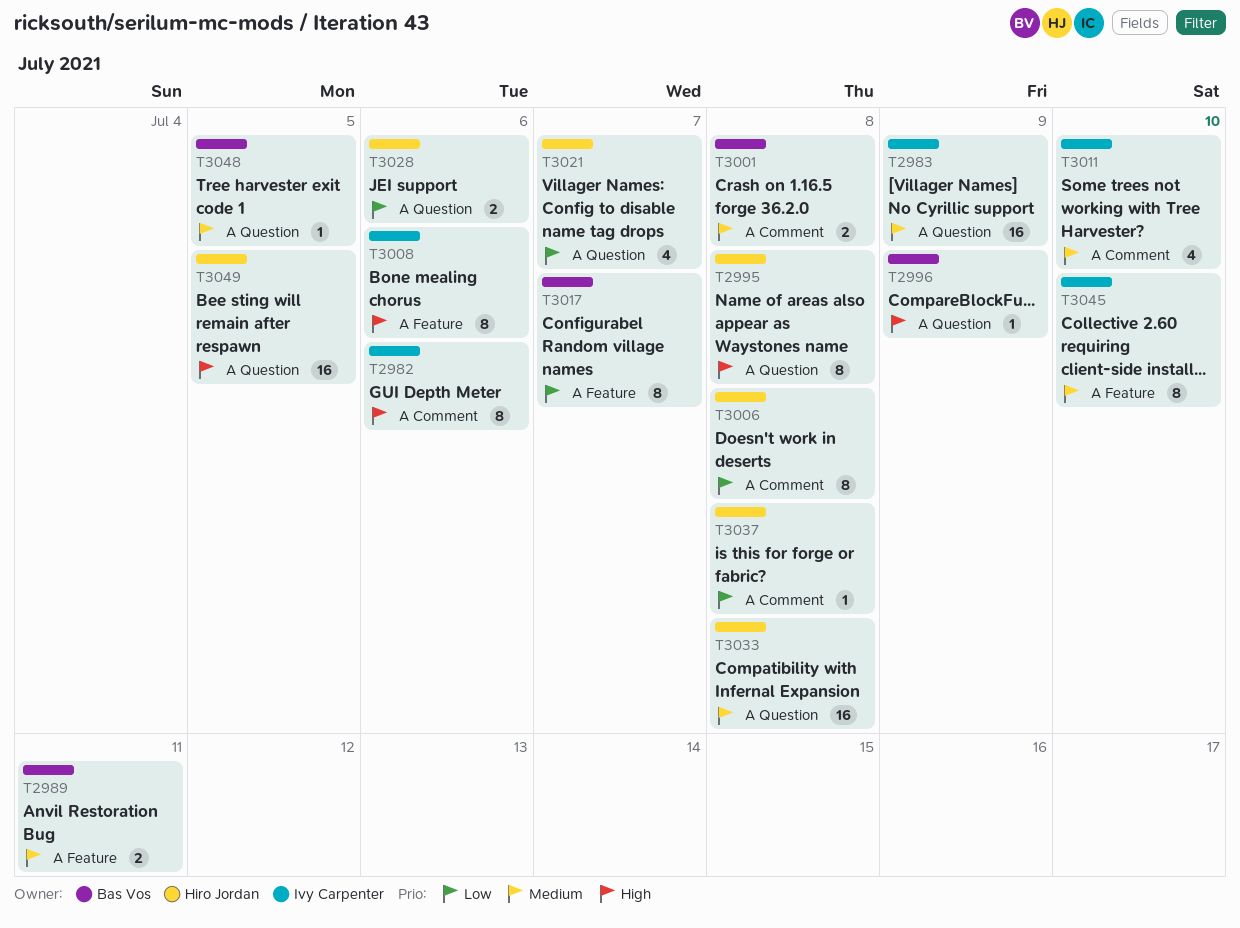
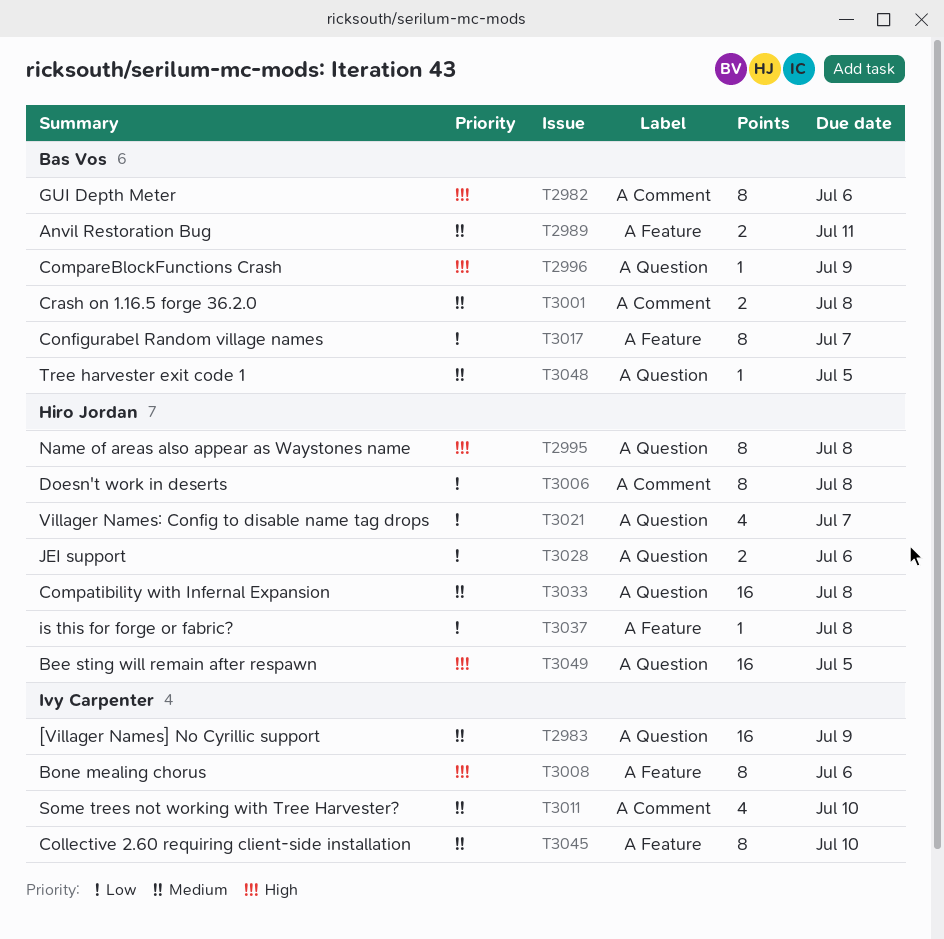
T2982, owner: Ivy Carpenter -> Bas Vos
T3037, label: A Comment -> A Feature

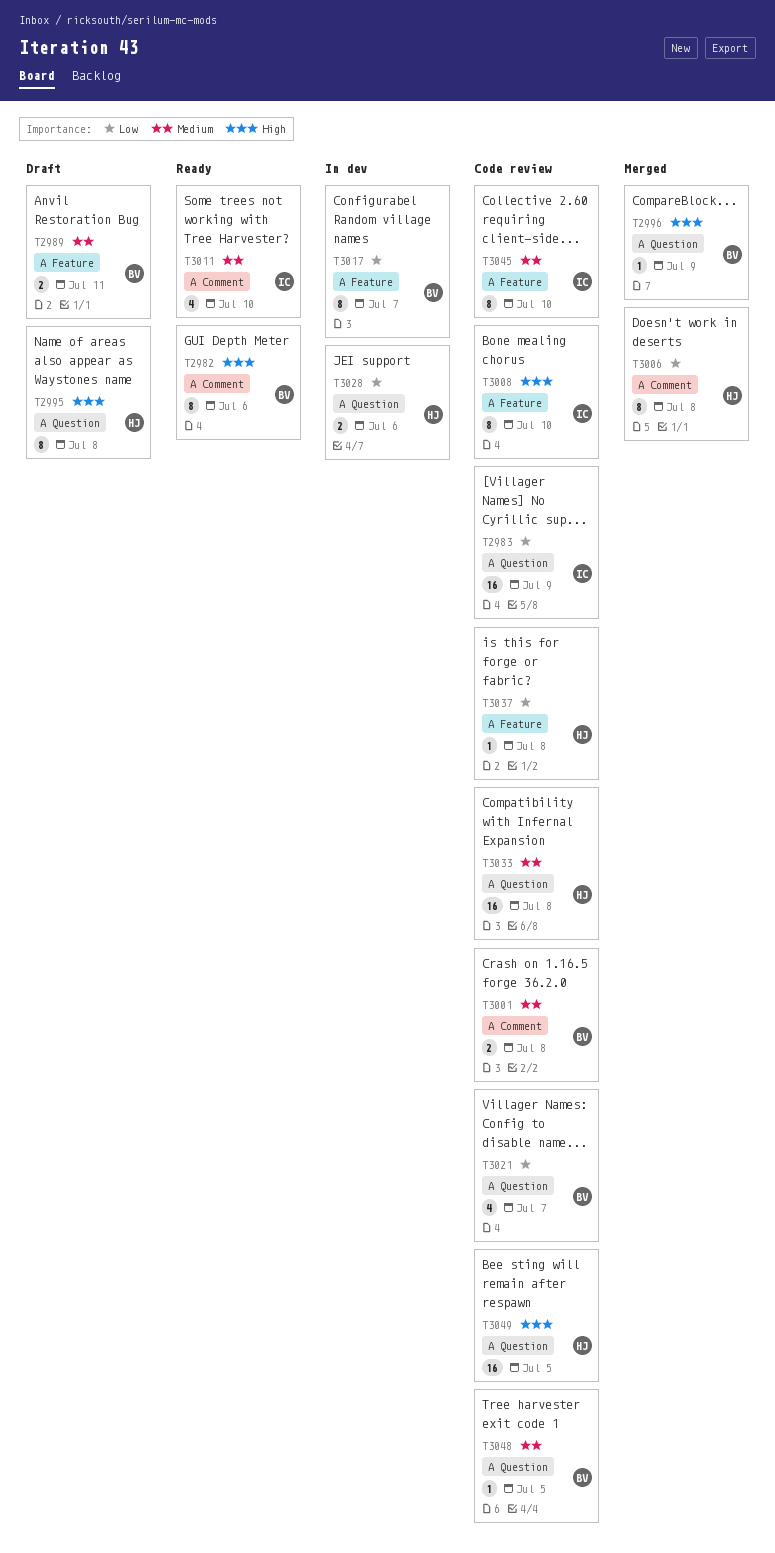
T2983, priority: Medium -> Low
T3008, due: Jul 6 -> Jul 10
T3021, owner: Hiro Jordan -> Bas Vos

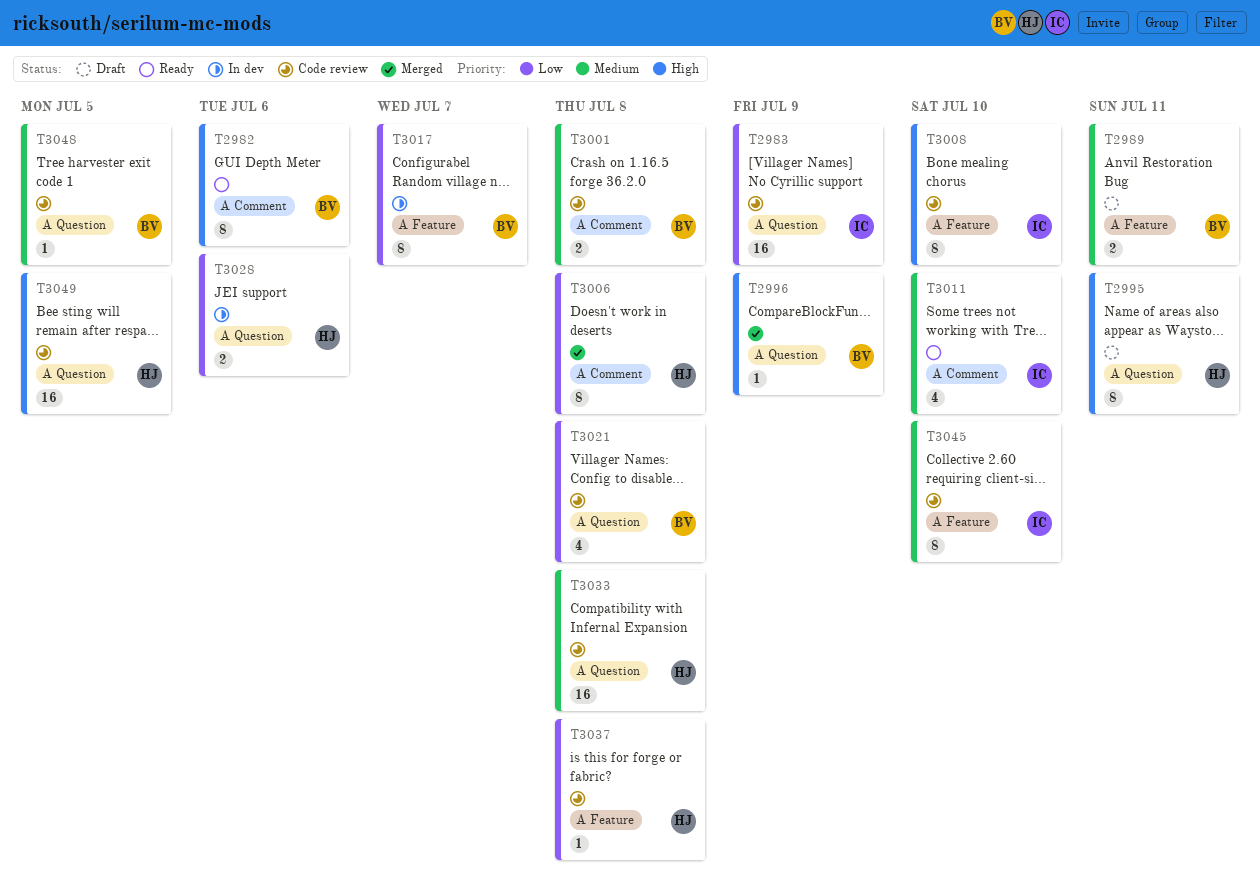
T2995, due: Jul 8 -> Jul 11
T3021, due: Jul 7 -> Jul 8

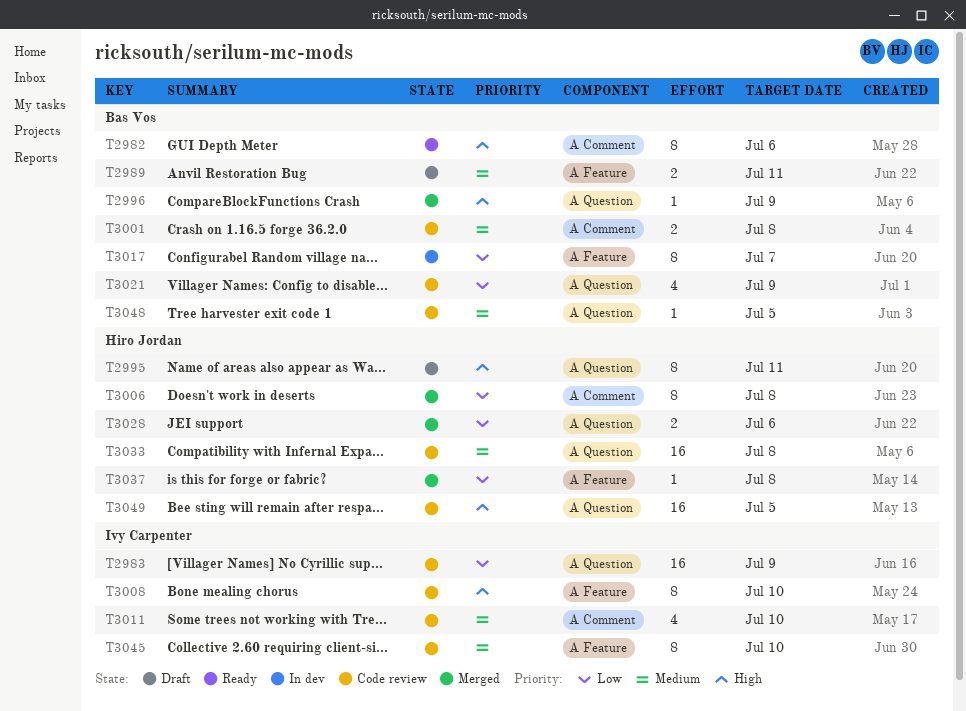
T3011, status: Ready -> Code review
T3021, due: Jul 8 -> Jul 9
T3028, status: In dev -> Merged
T3037, status: Code review -> Merged

